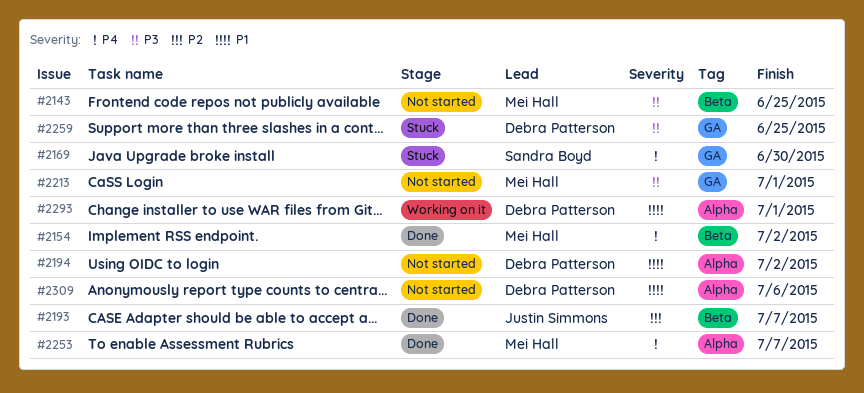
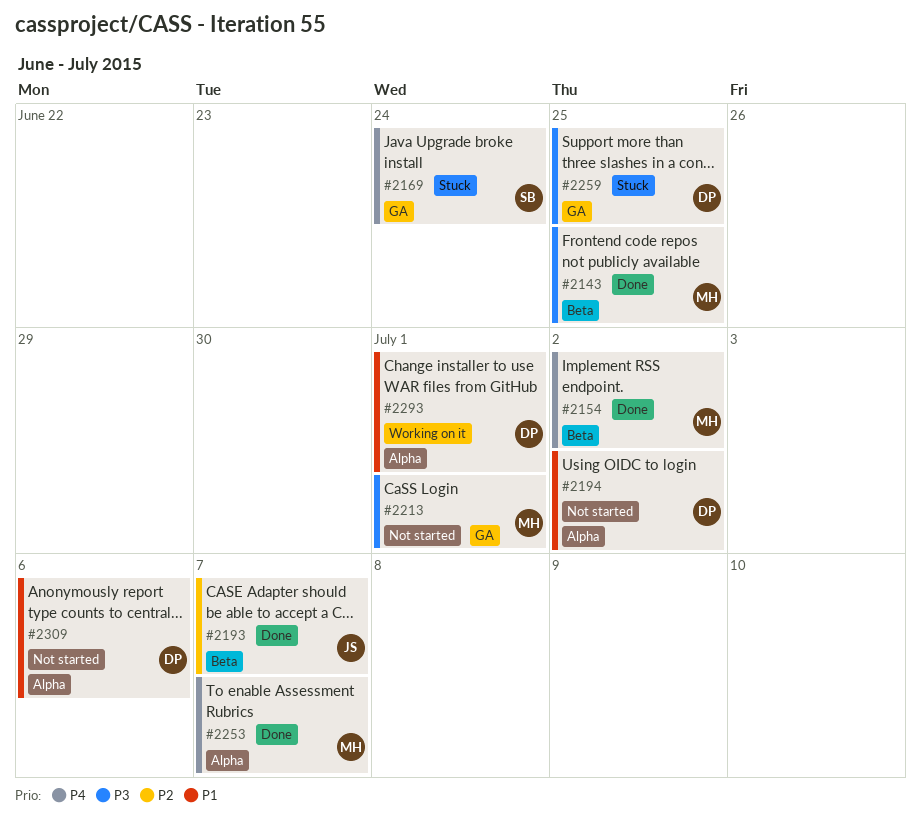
#2143, status: Not started -> Done
#2169, due: Jun 30 -> Jun 24

